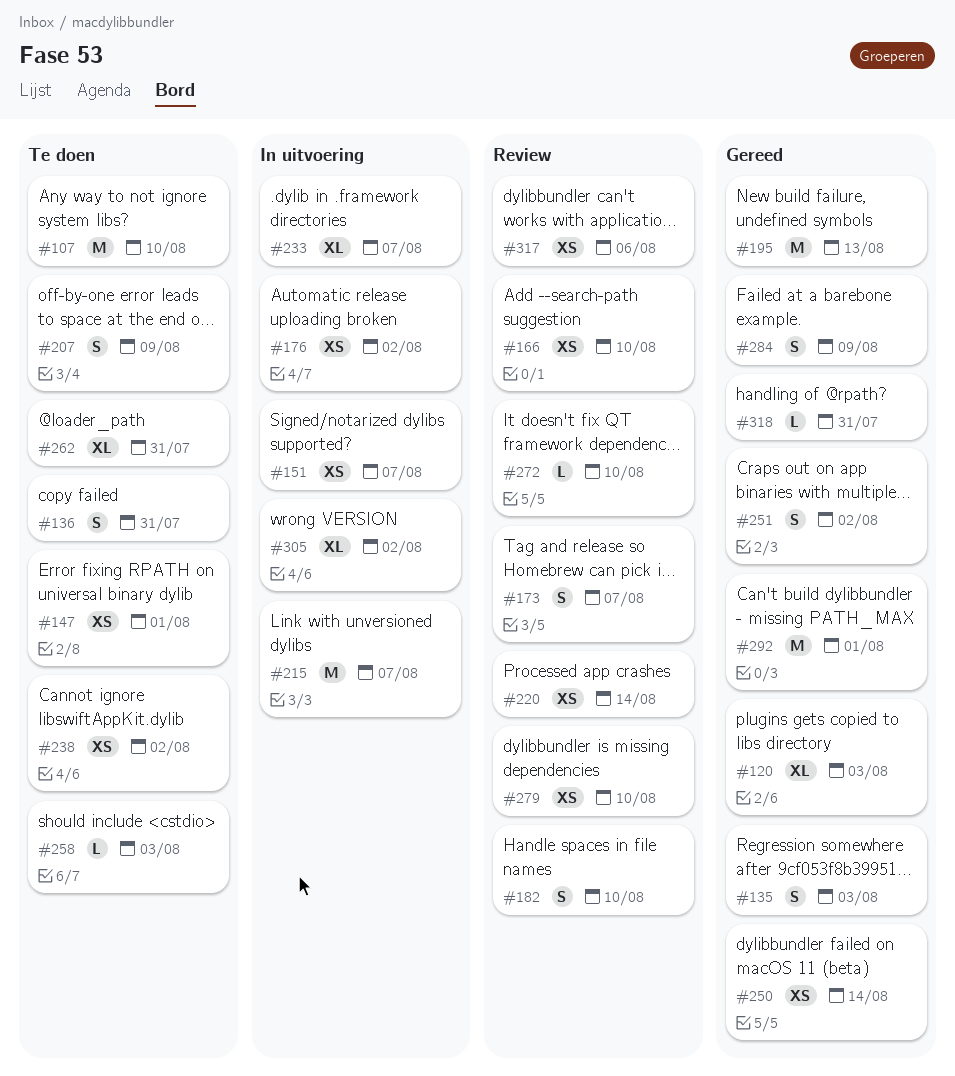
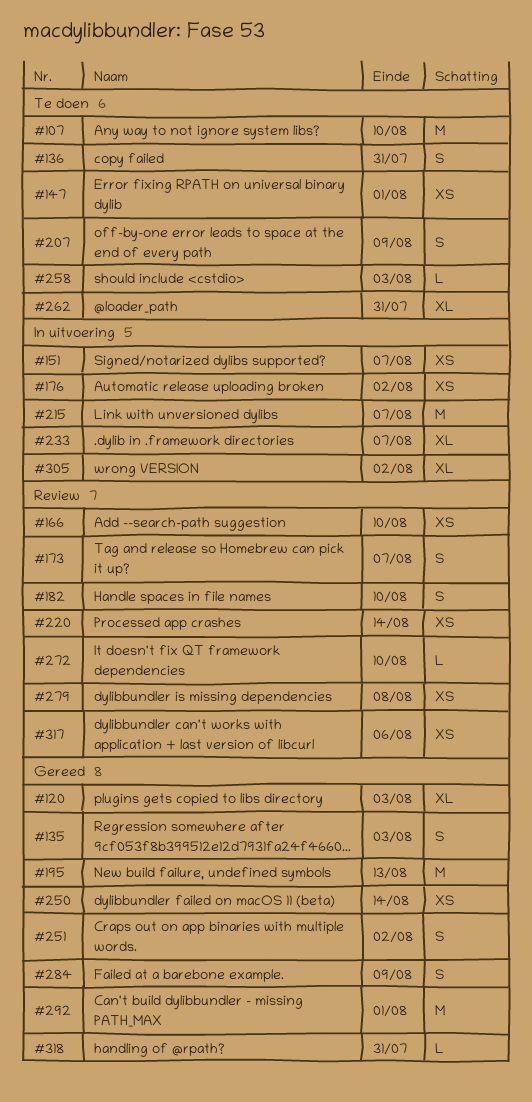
#238: present -> none
#279, due: Aug 10 -> Aug 8

